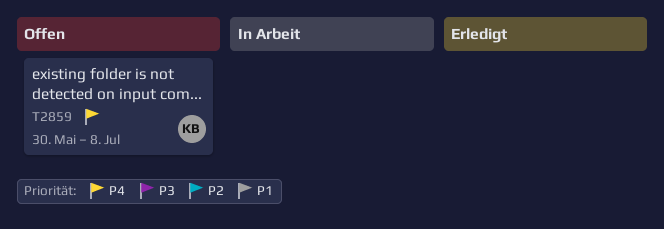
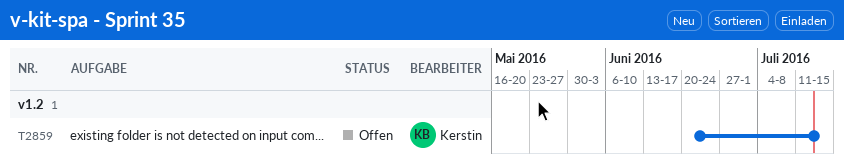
T2859, start: May 30 -> Jun 20
T2859, due: Jul 8 -> Jul 15

